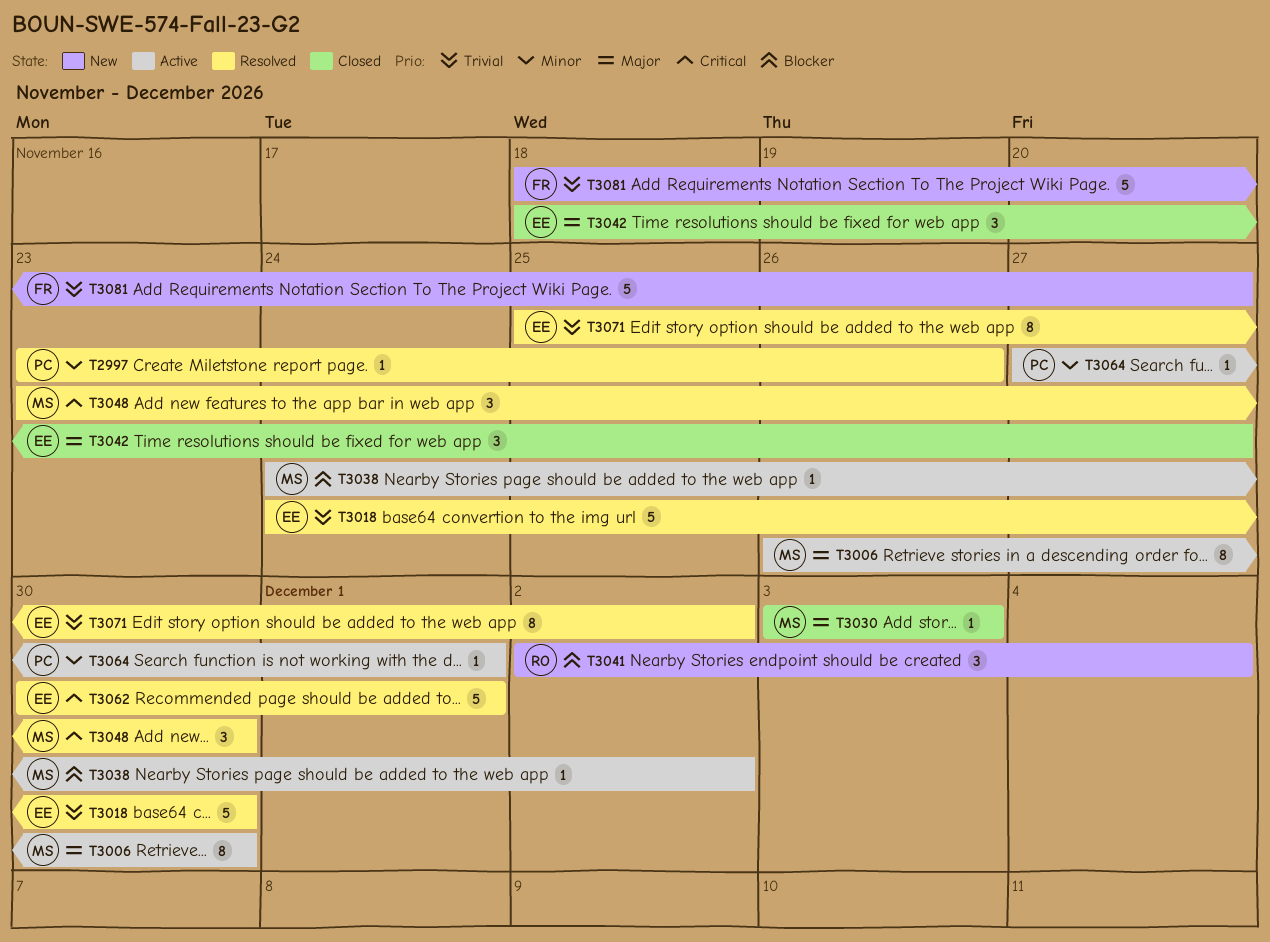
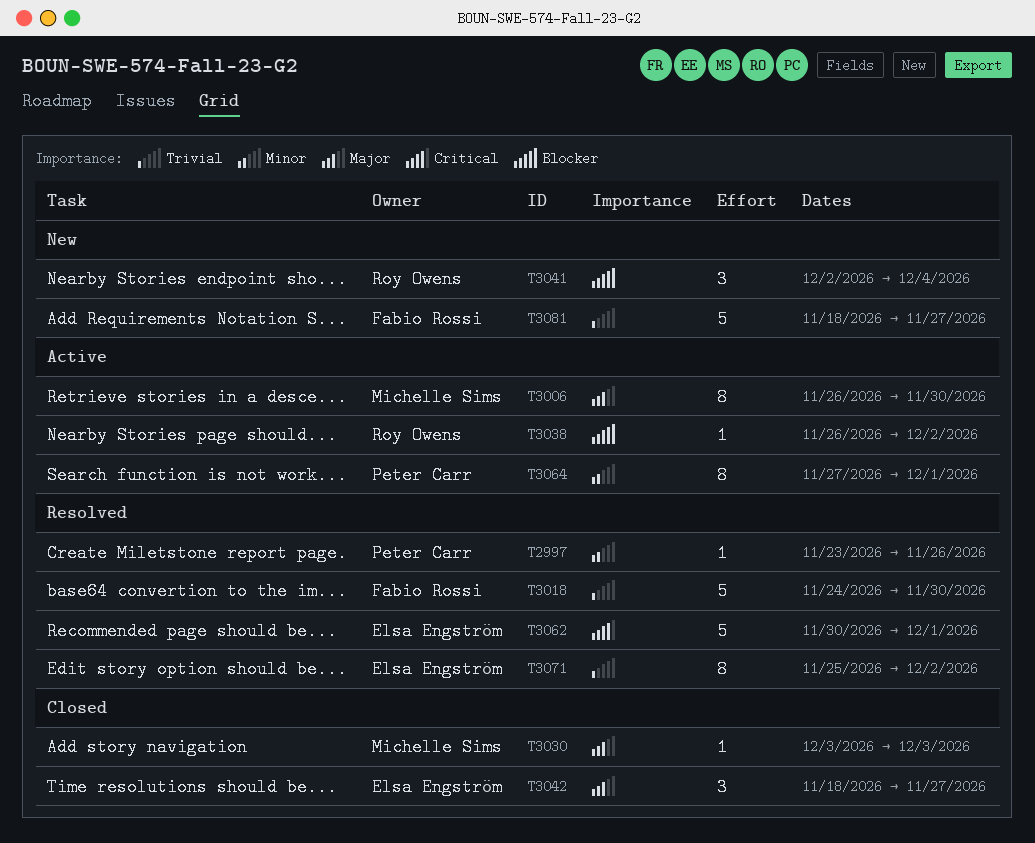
T3018, owner: Elsa Engström -> Fabio Rossi
T3038, owner: Michelle Sims -> Roy Owens
T3038, start: Nov 24 -> Nov 26
T3048: present -> none
T3064, estimate: 1 -> 8

